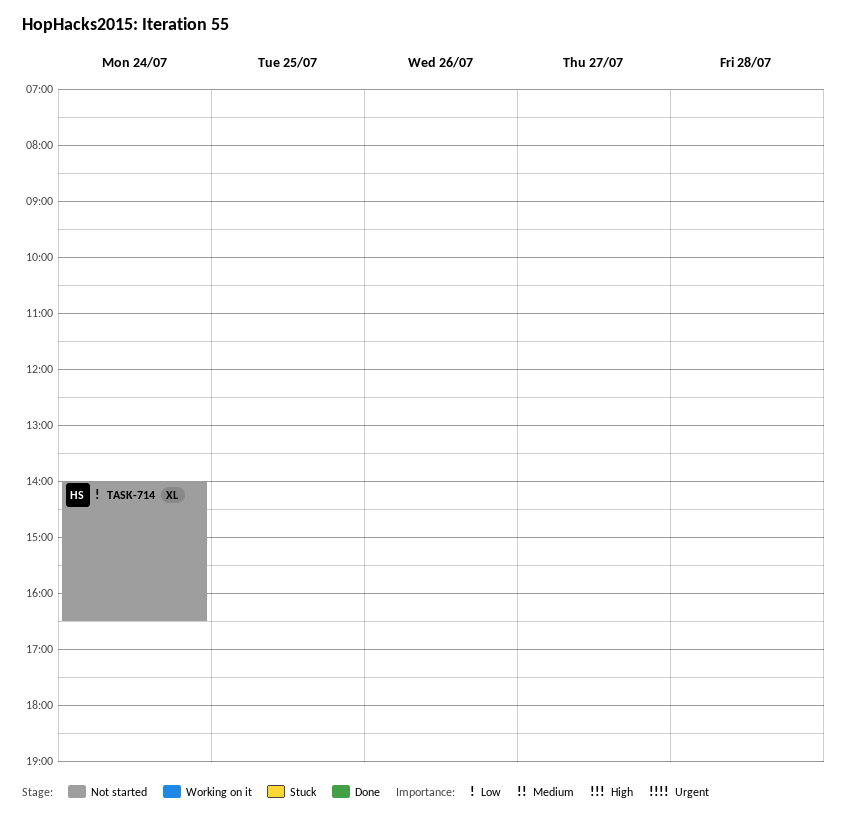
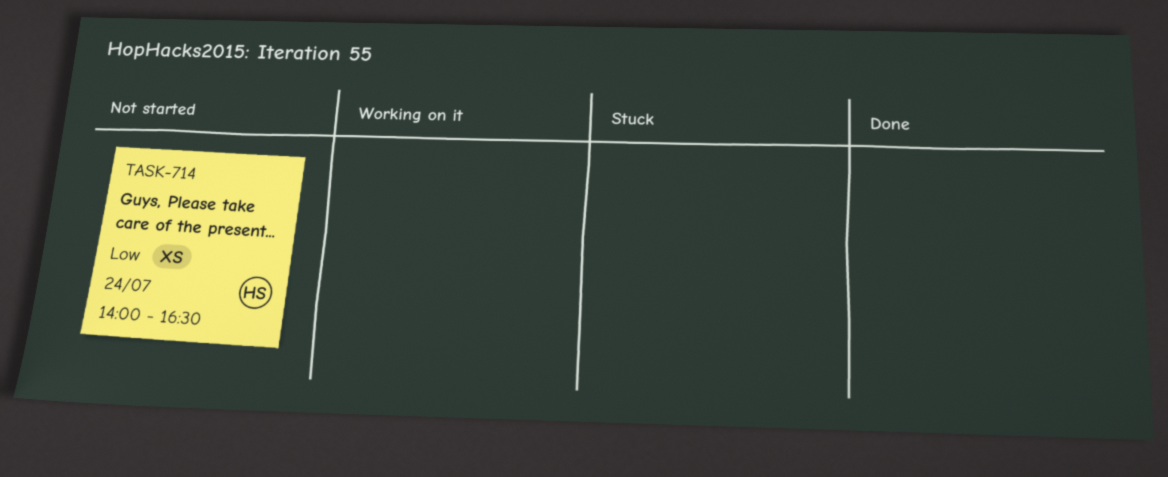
TASK-714, estimate: XL -> XS

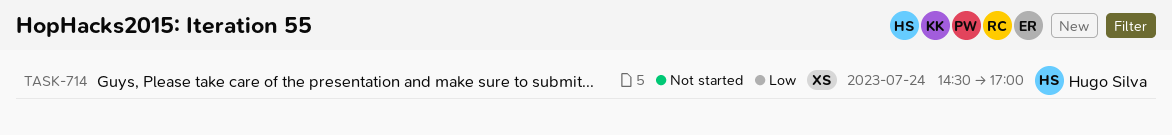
TASK-714, begins: 14:00 -> 14:30
TASK-714, ends: 16:30 -> 17:00

